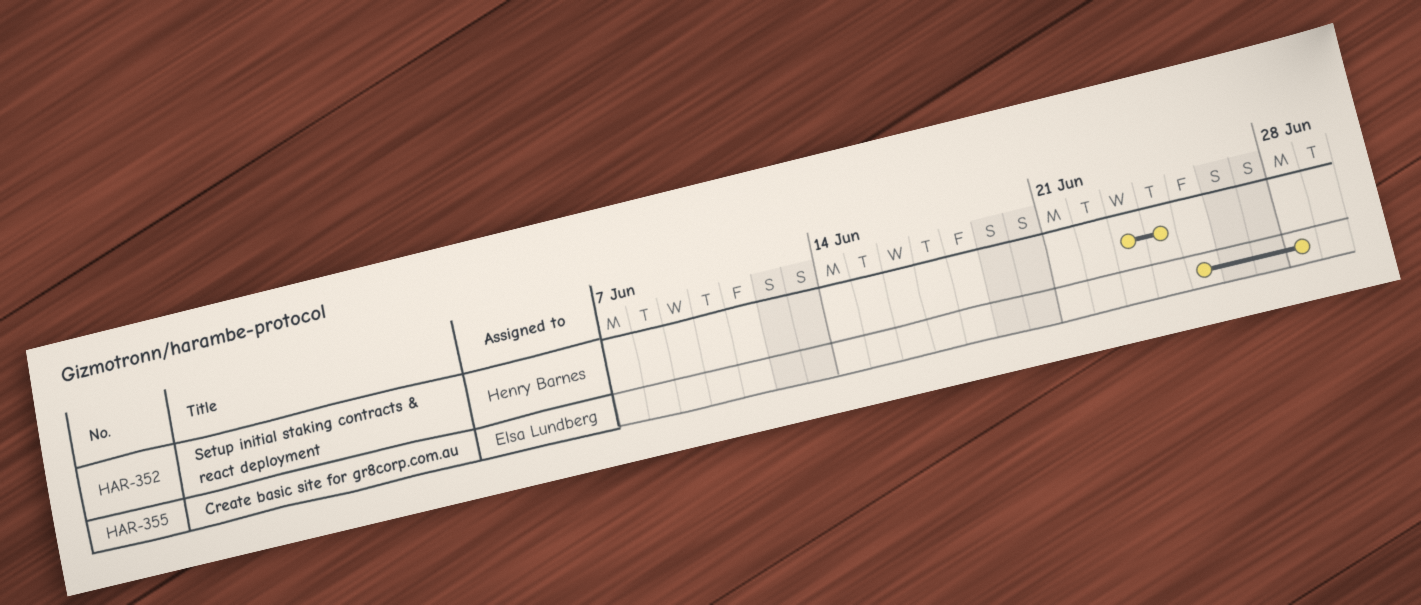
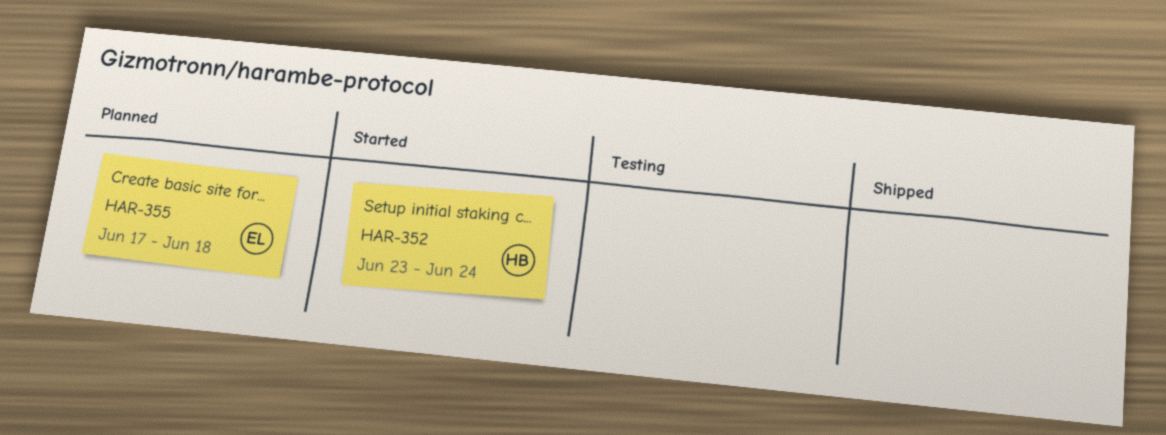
HAR-355, start: Jun 25 -> Jun 17
HAR-355, due: Jun 28 -> Jun 18

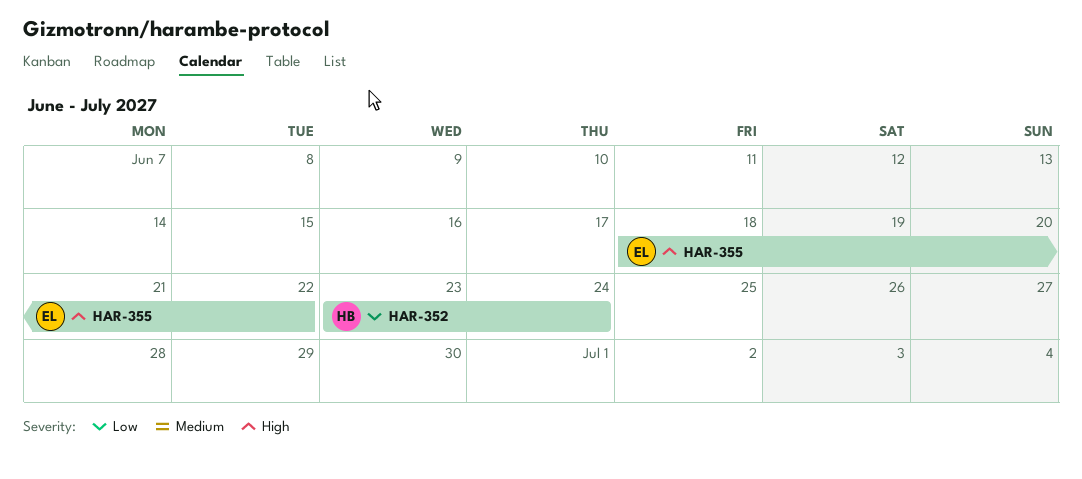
HAR-355, start: Jun 17 -> Jun 18
HAR-355, due: Jun 18 -> Jun 22

